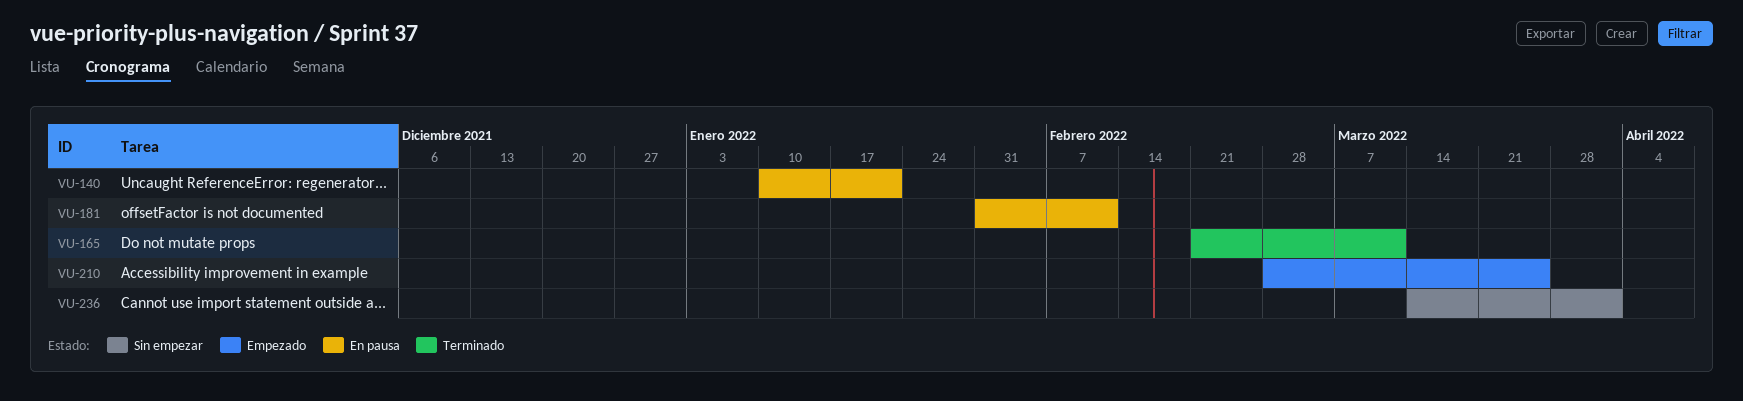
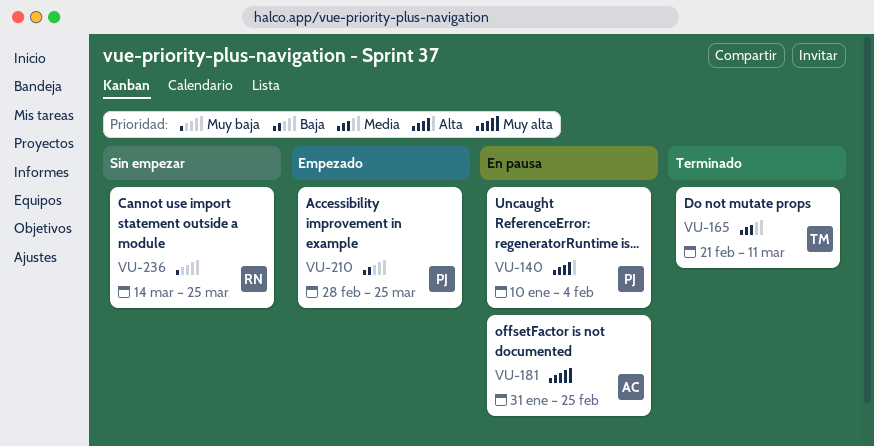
VU-140, due: Jan 21 -> Feb 4
VU-181, due: Feb 11 -> Feb 25
VU-236, due: Apr 1 -> Mar 25

